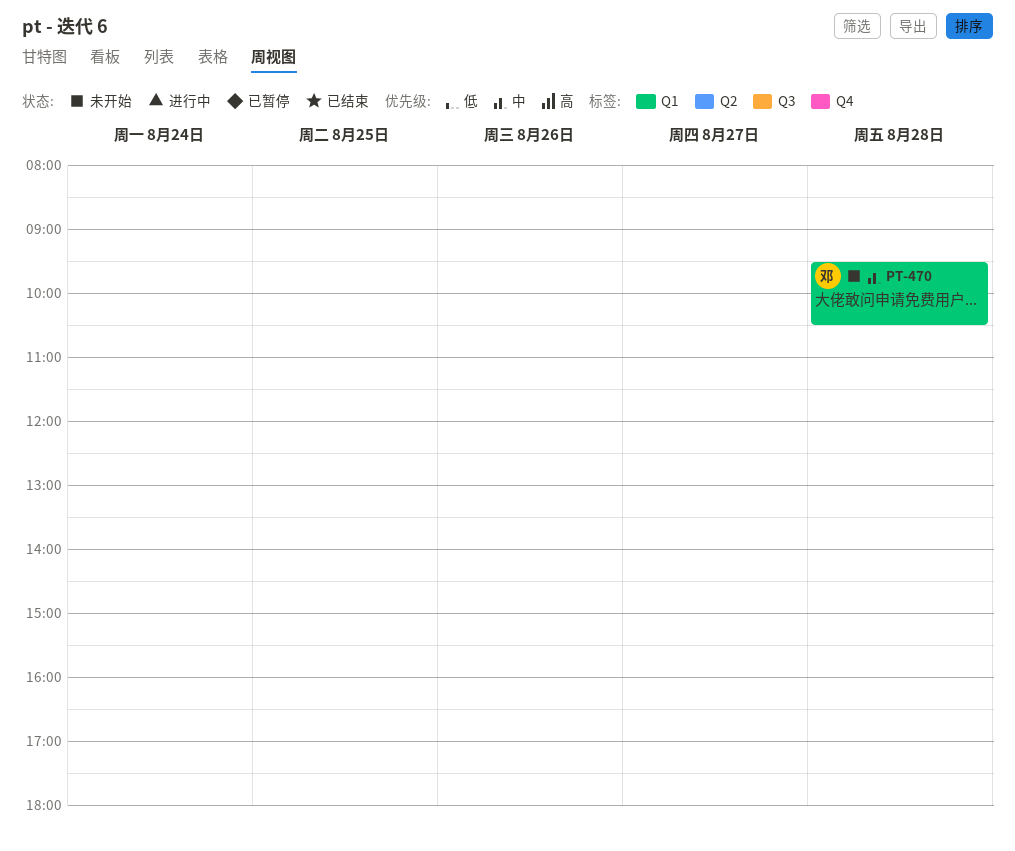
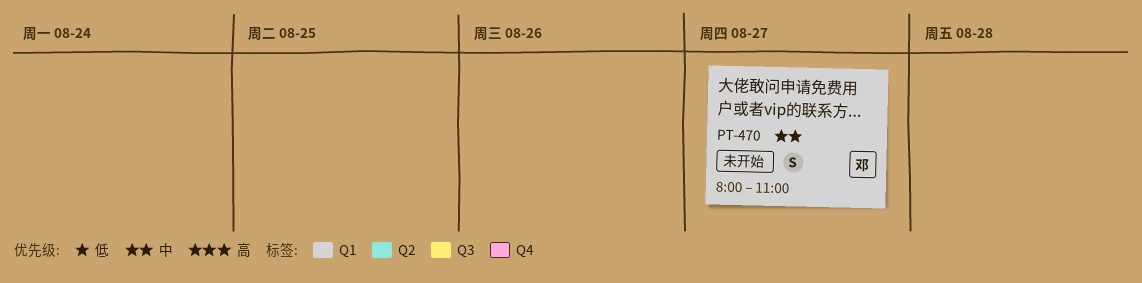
PT-470, day: Aug 28 -> Aug 27
PT-470, begins: 09:30 -> 08:00
PT-470, ends: 10:30 -> 11:00

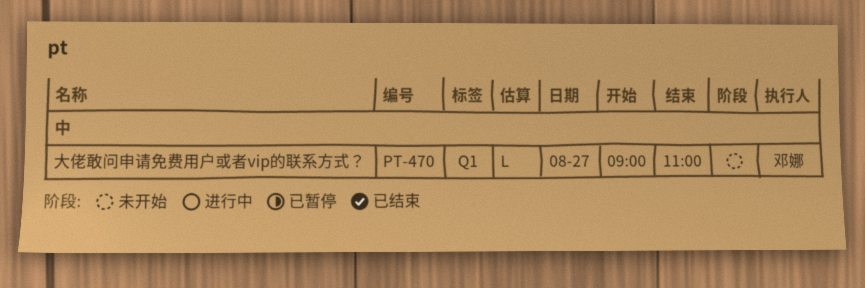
PT-470, estimate: S -> L
PT-470, begins: 08:00 -> 09:00

